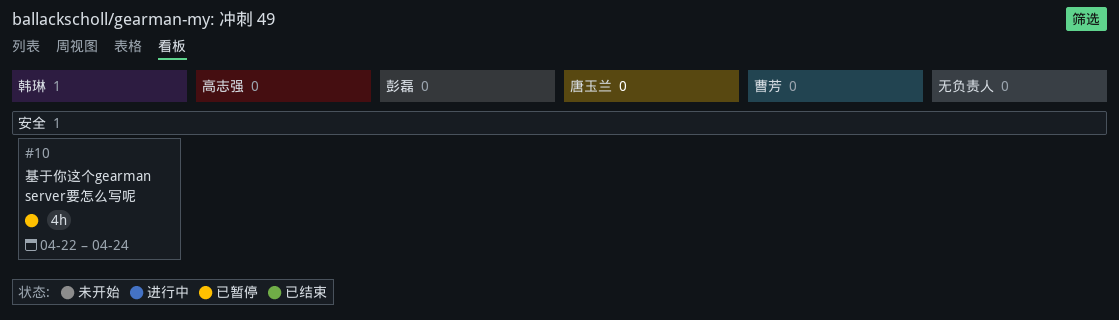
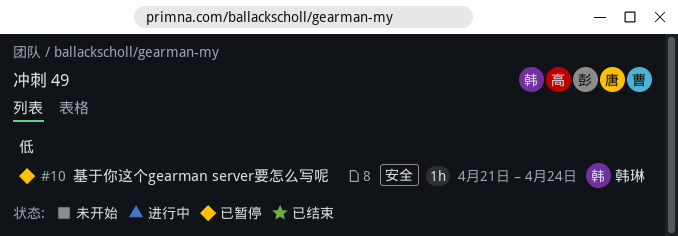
#10, estimate: 4h -> 1h
#10, start: Apr 22 -> Apr 21

